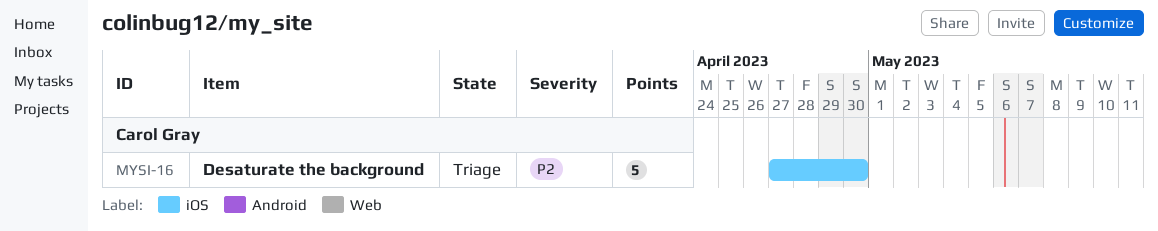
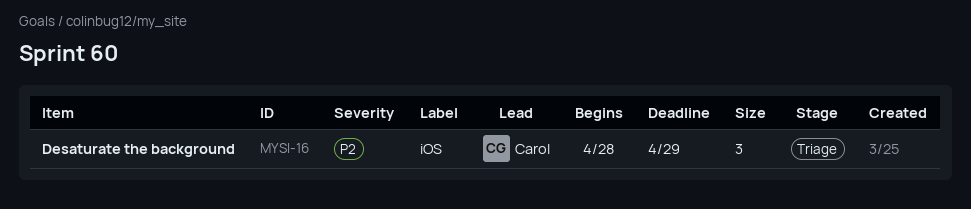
MYSI-16, estimate: 5 -> 3
MYSI-16, start: Apr 27 -> Apr 28
MYSI-16, due: Apr 30 -> Apr 29

